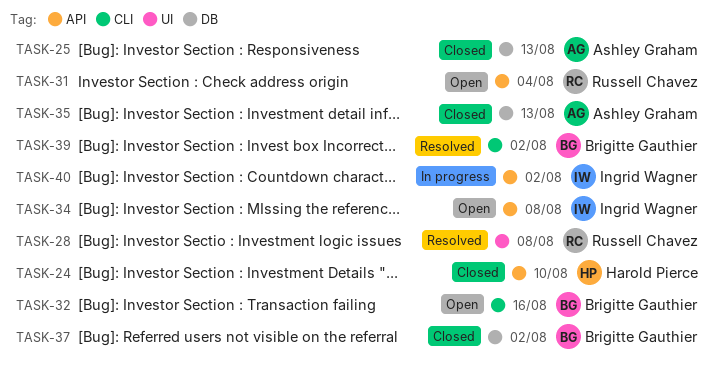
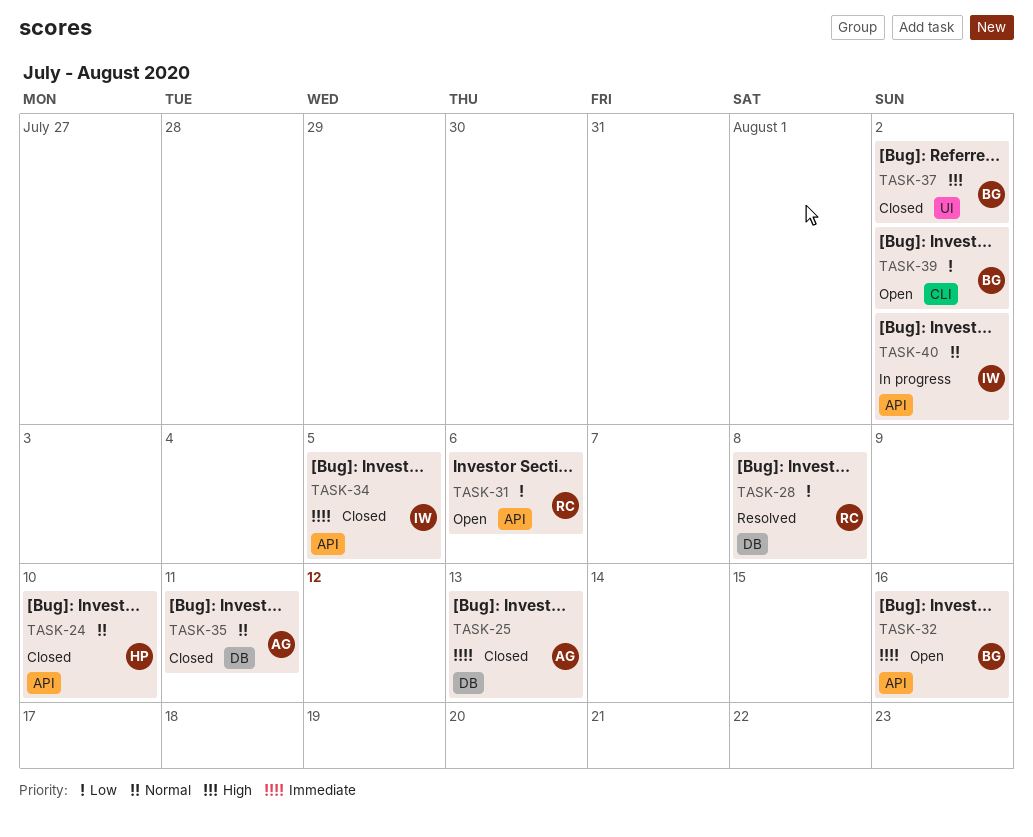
TASK-28, label: UI -> DB
TASK-31, due: Aug 4 -> Aug 6
TASK-32, label: CLI -> API
TASK-34, status: Open -> Closed
TASK-34, due: Aug 8 -> Aug 5
TASK-35, due: Aug 13 -> Aug 11
TASK-37, label: DB -> UI
TASK-39, status: Resolved -> Open

